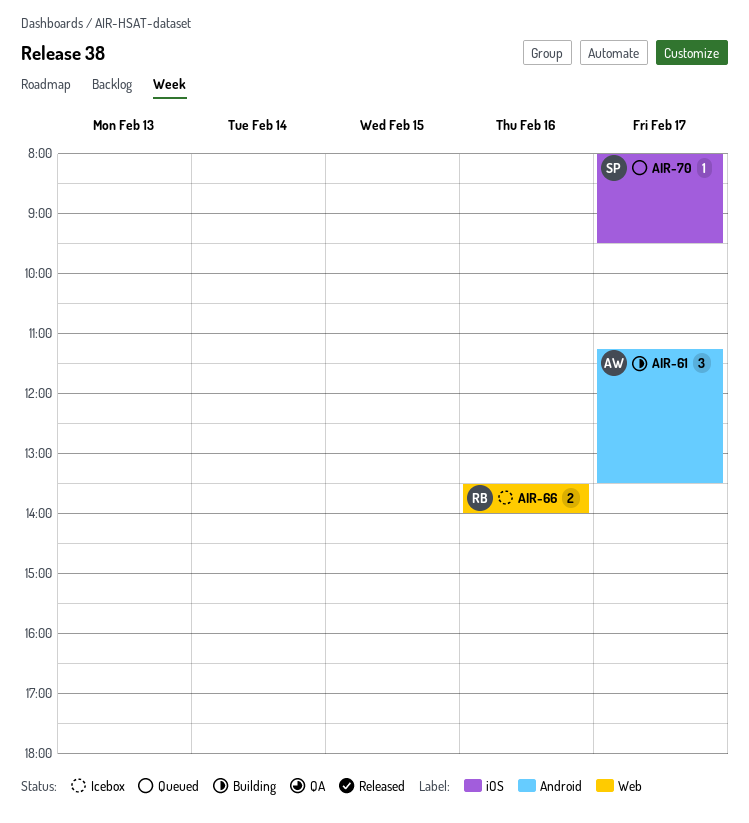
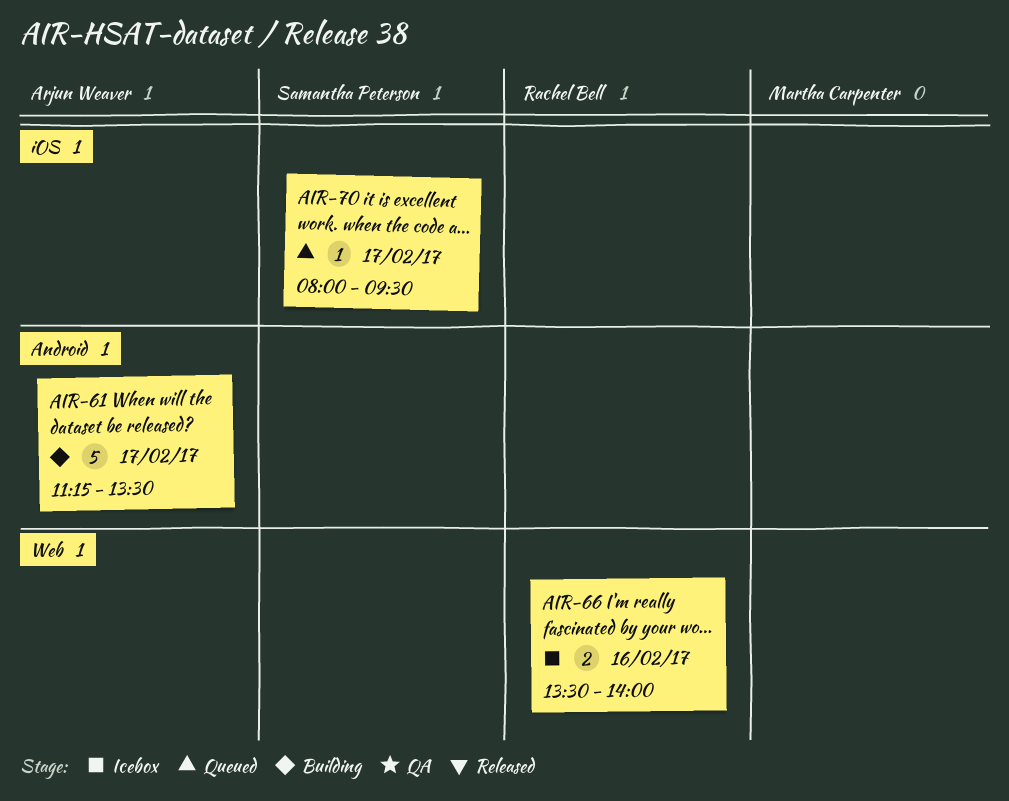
AIR-61, estimate: 3 -> 5

